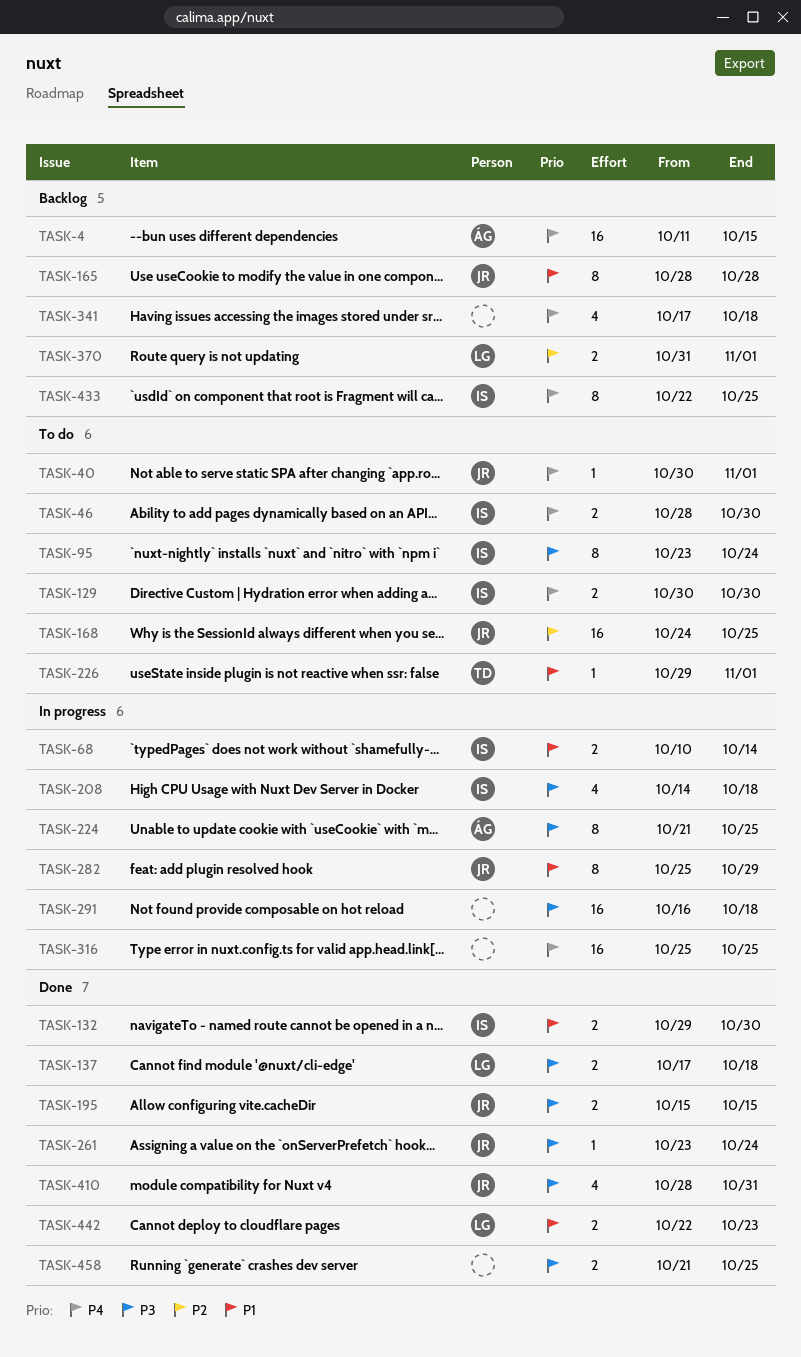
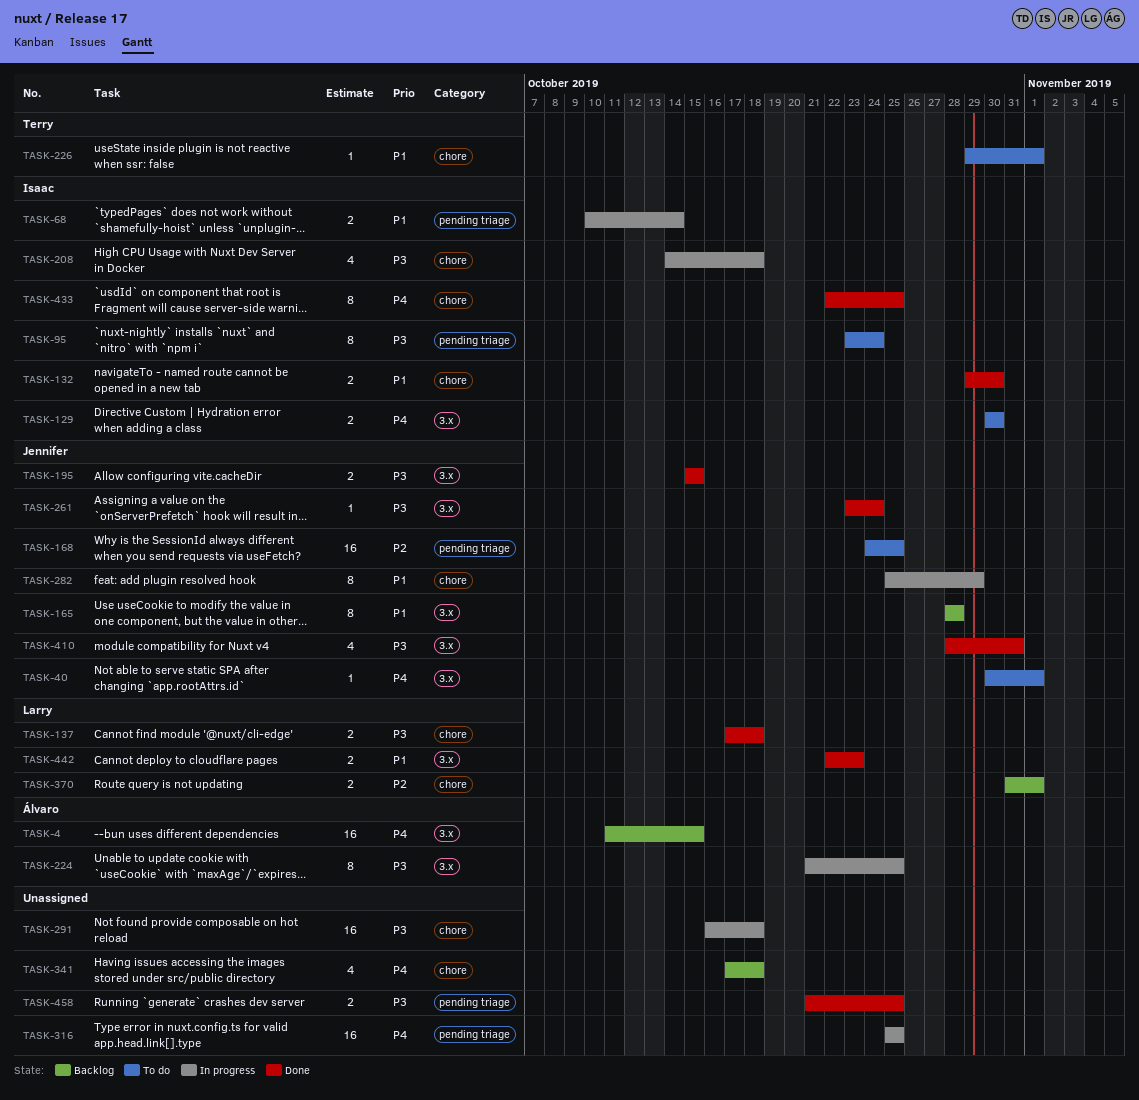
TASK-46: present -> none
TASK-433, status: Backlog -> Done

